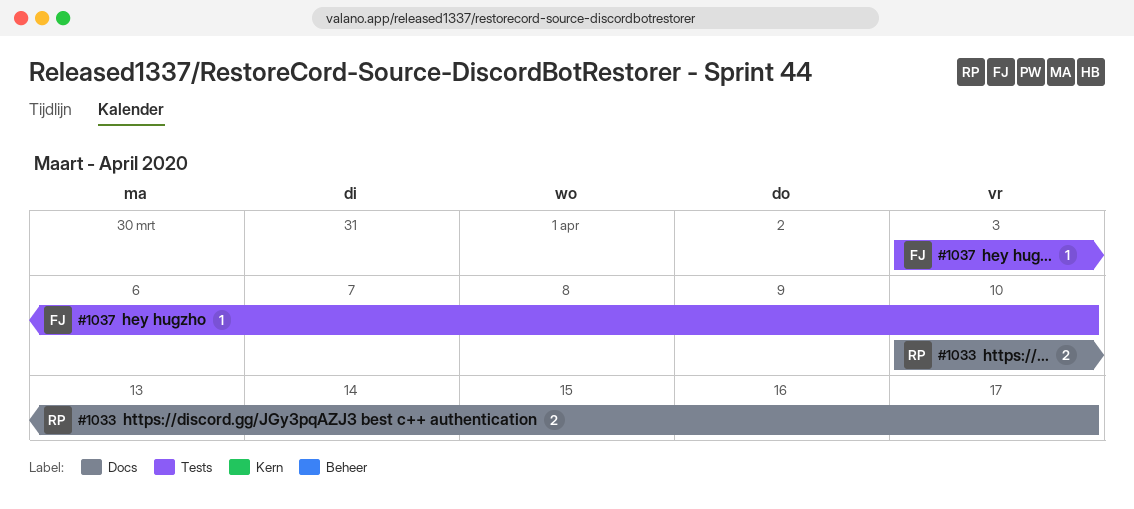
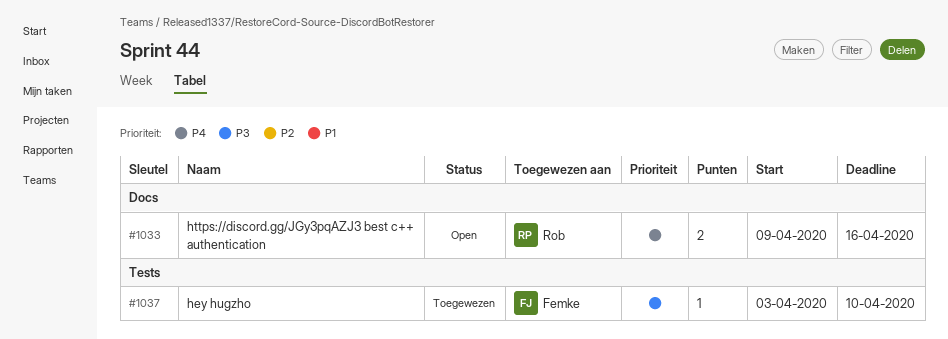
#1033, start: Apr 10 -> Apr 9
#1033, due: Apr 17 -> Apr 16

